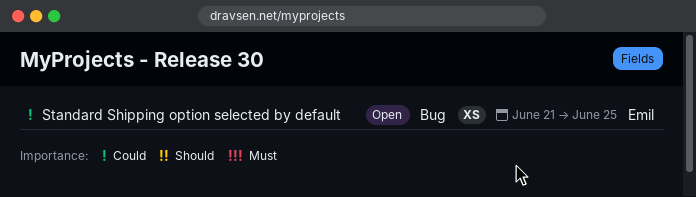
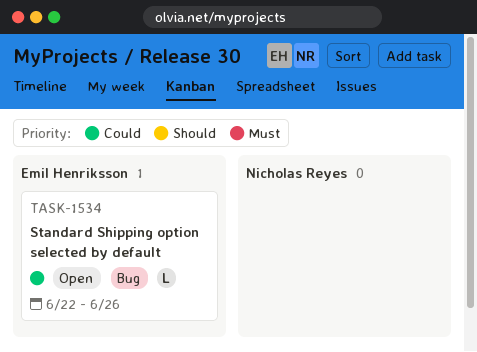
Standard Shipping option selected by default, estimate: XS -> L
Standard Shipping option selected by default, start: Jun 21 -> Jun 22
Standard Shipping option selected by default, due: Jun 25 -> Jun 26

